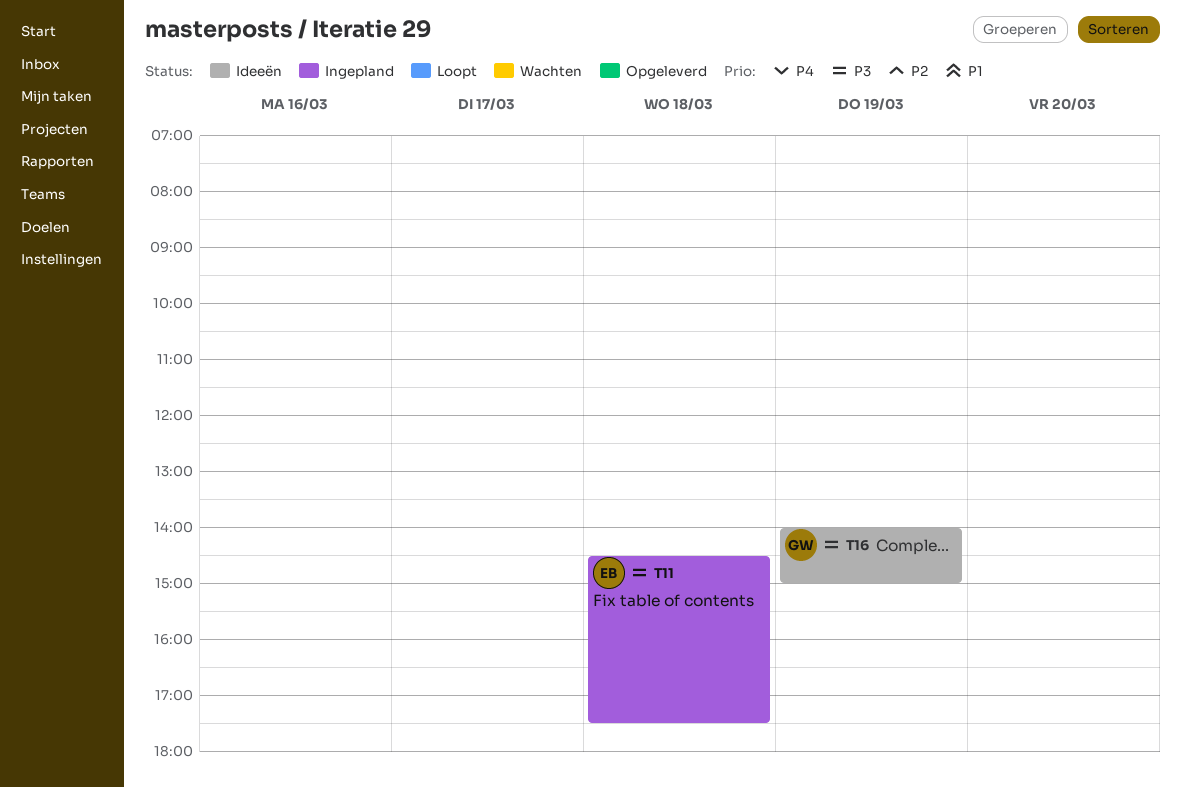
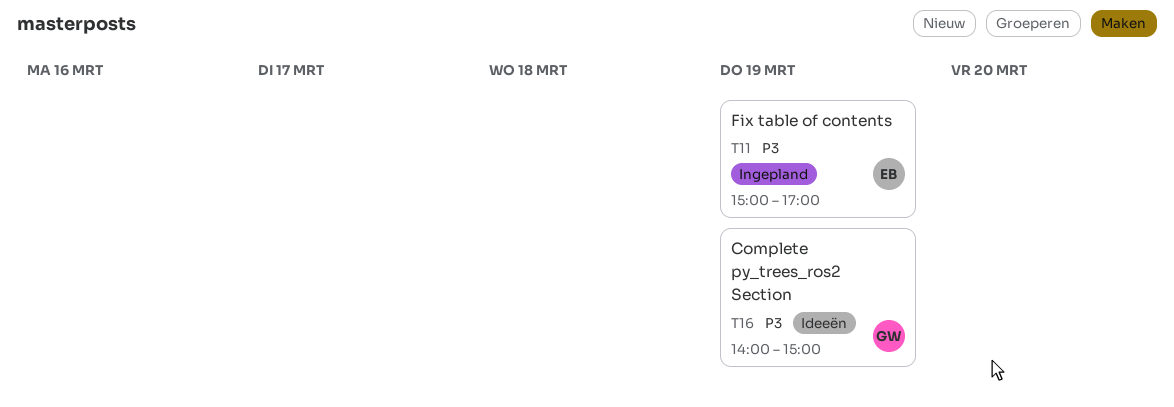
T11, day: Mar 18 -> Mar 19
T11, begins: 14:30 -> 15:00
T11, ends: 17:30 -> 17:00

